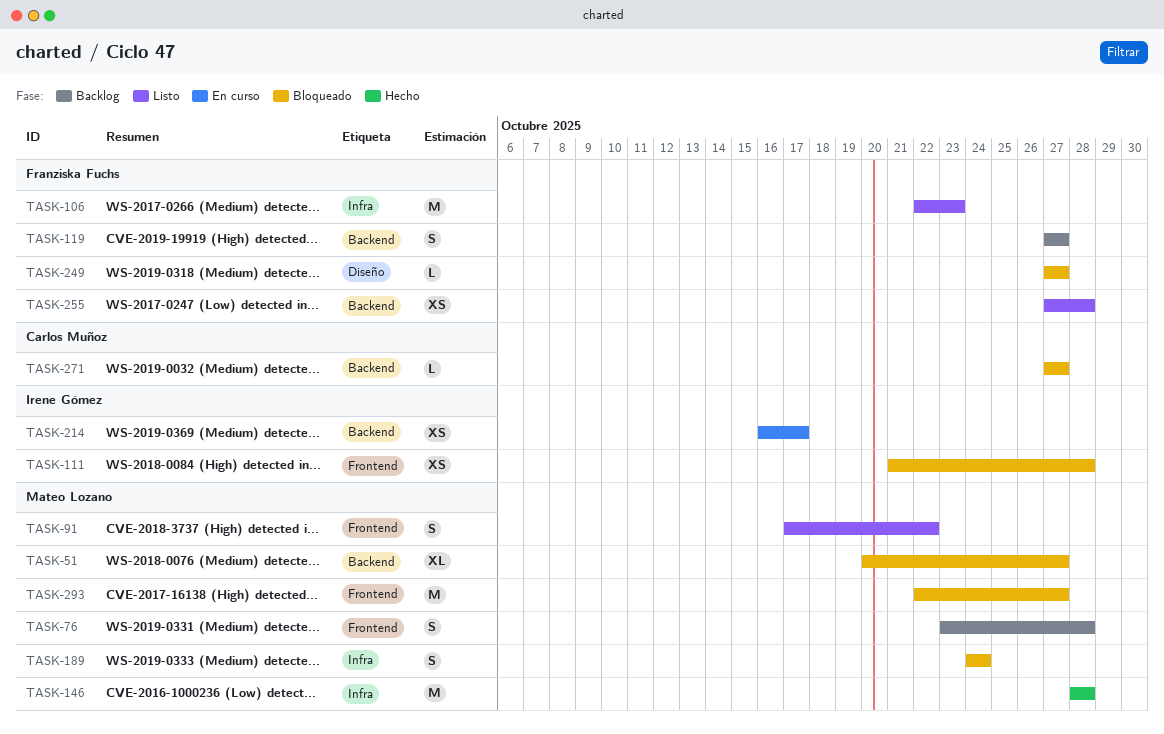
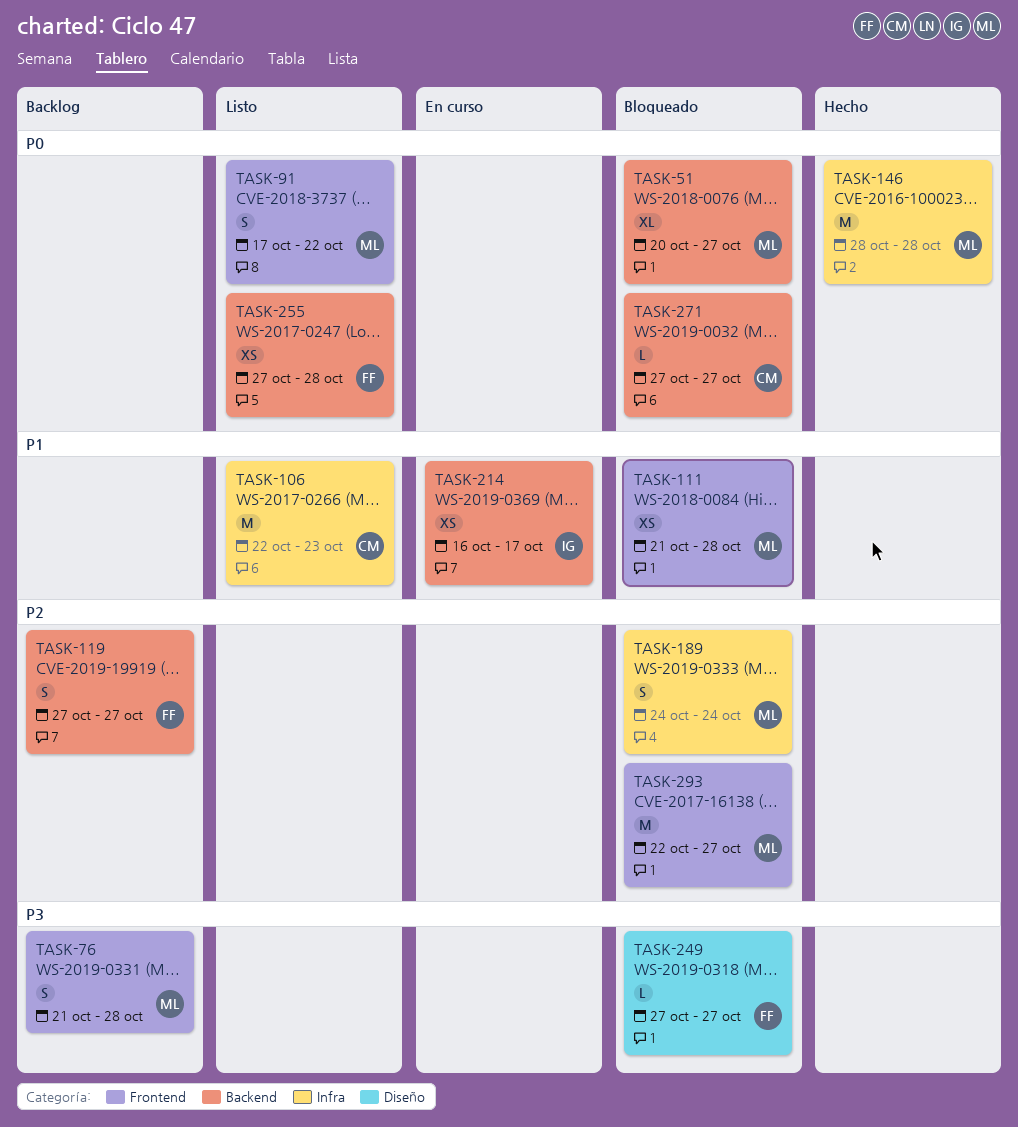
TASK-76, start: Oct 23 -> Oct 21
TASK-106, owner: Franziska Fuchs -> Carlos Muñoz
TASK-111, owner: Irene Gómez -> Mateo Lozano

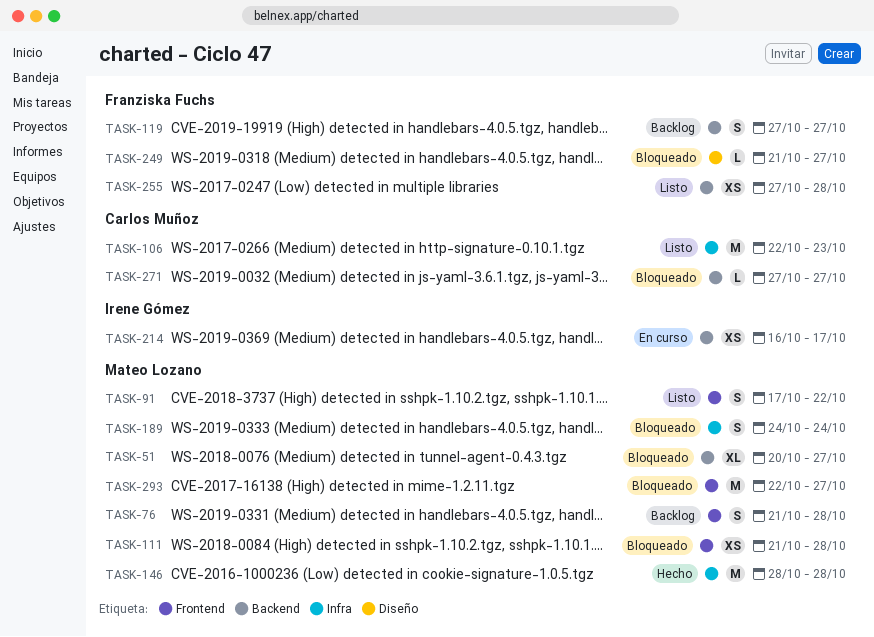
TASK-249, start: Oct 27 -> Oct 21

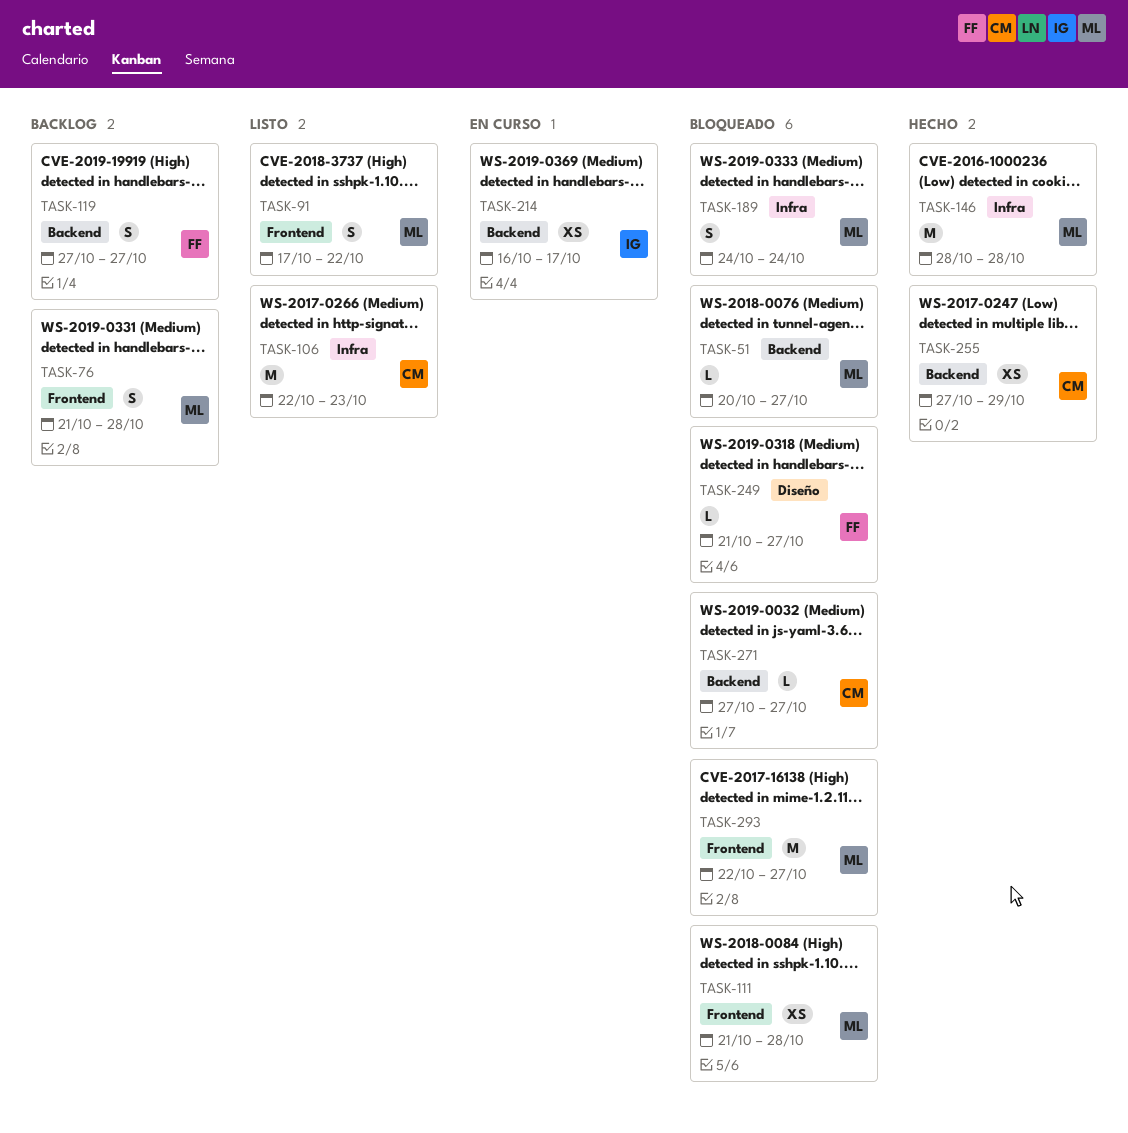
TASK-51, estimate: XL -> L
TASK-255, status: Listo -> Hecho
TASK-255, owner: Franziska Fuchs -> Carlos Muñoz
TASK-255, due: Oct 28 -> Oct 29

